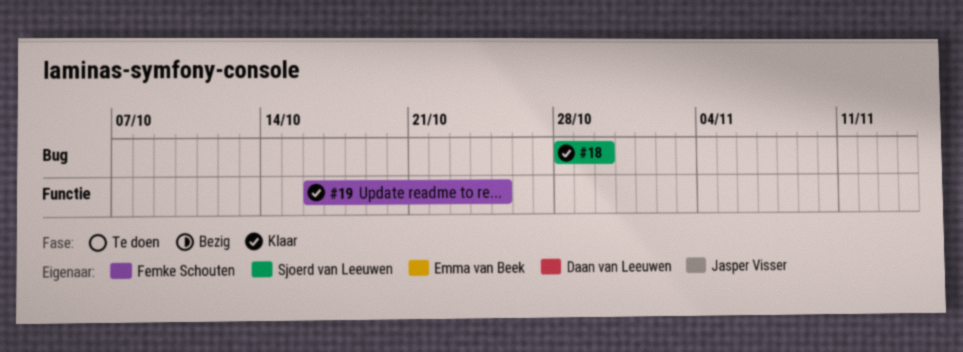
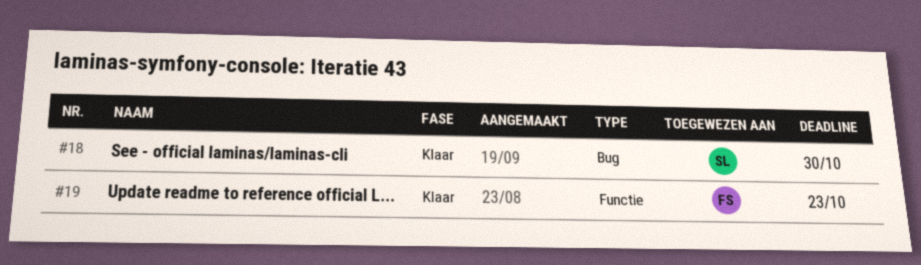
#19, due: Oct 25 -> Oct 23

